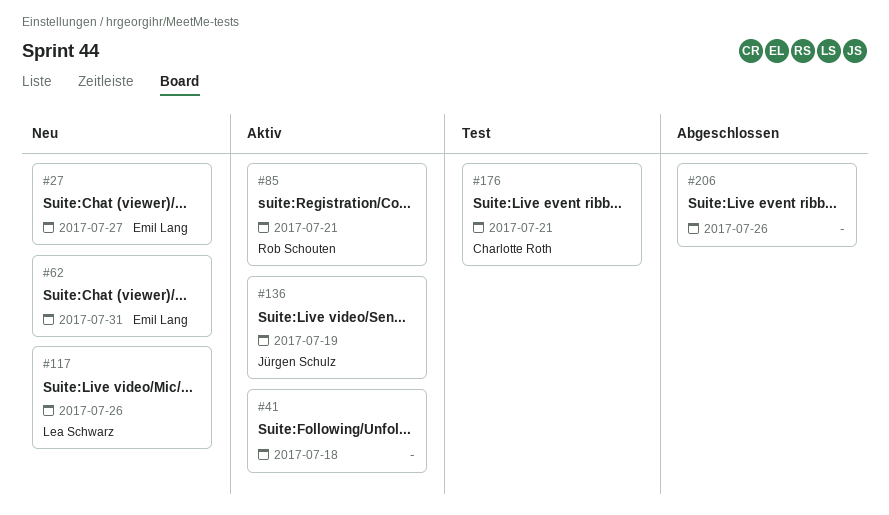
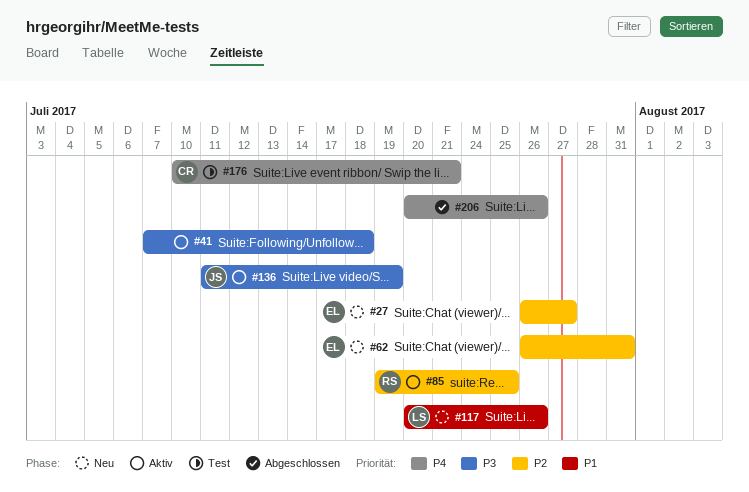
#85, due: Jul 21 -> Jul 25

